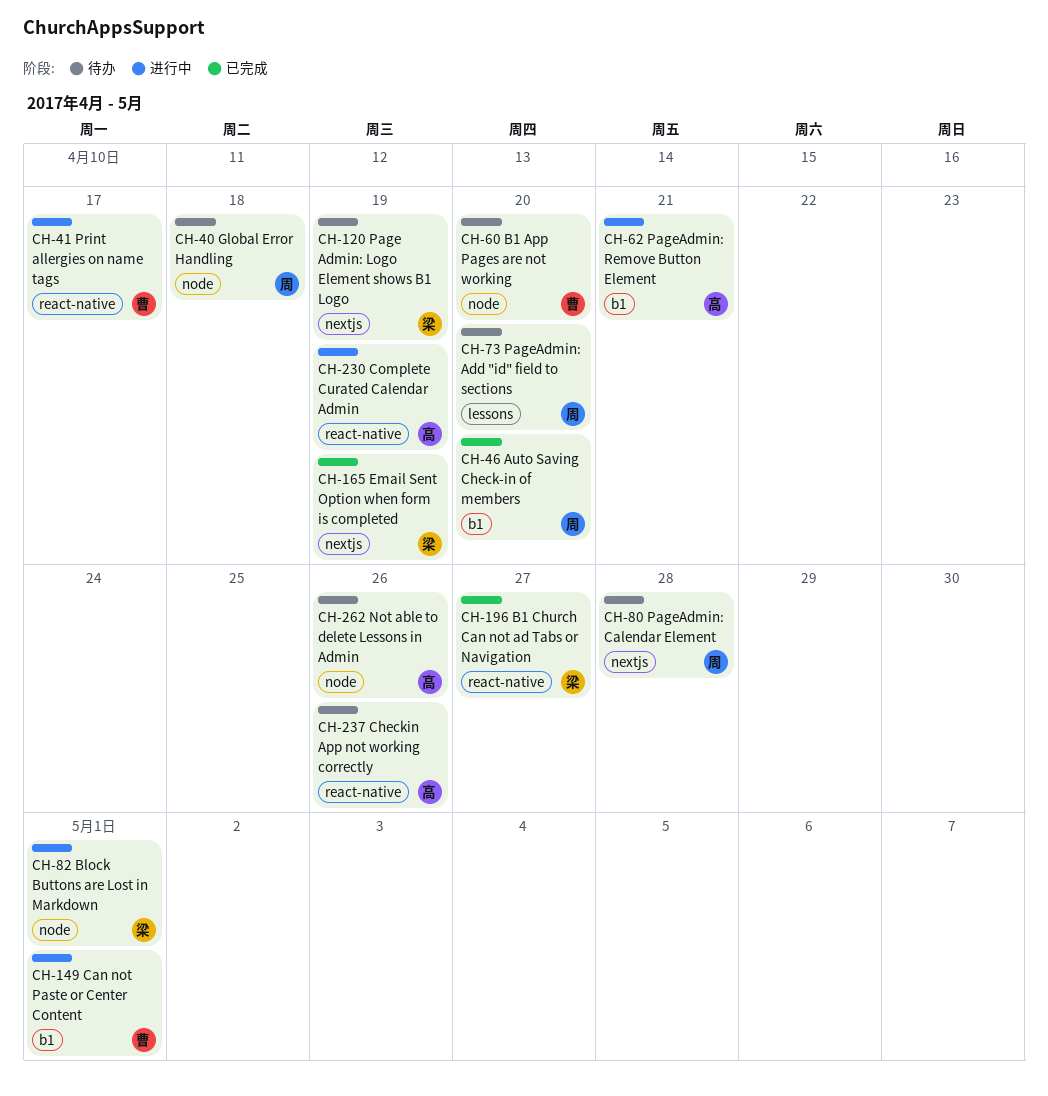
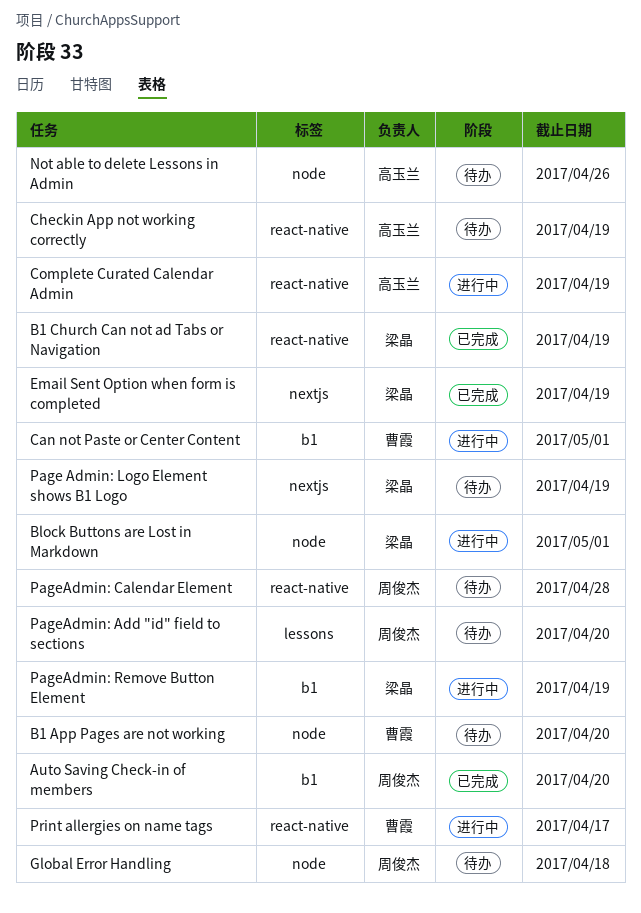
B1 Church Can not ad Tabs or Navigation, due: Apr 27 -> Apr 19
Checkin App not working correctly, due: Apr 26 -> Apr 19
PageAdmin: Calendar Element, label: nextjs -> react-native
PageAdmin: Remove Button Element, owner: 高玉兰 -> 梁晶
PageAdmin: Remove Button Element, due: Apr 21 -> Apr 19

